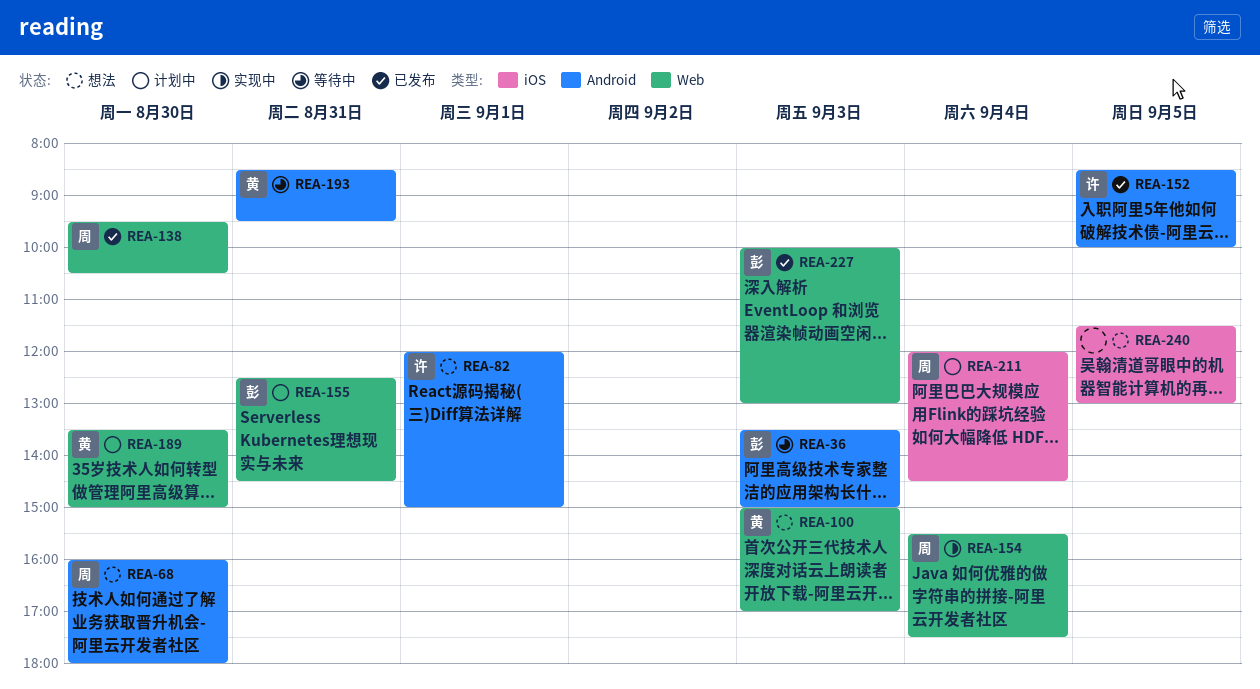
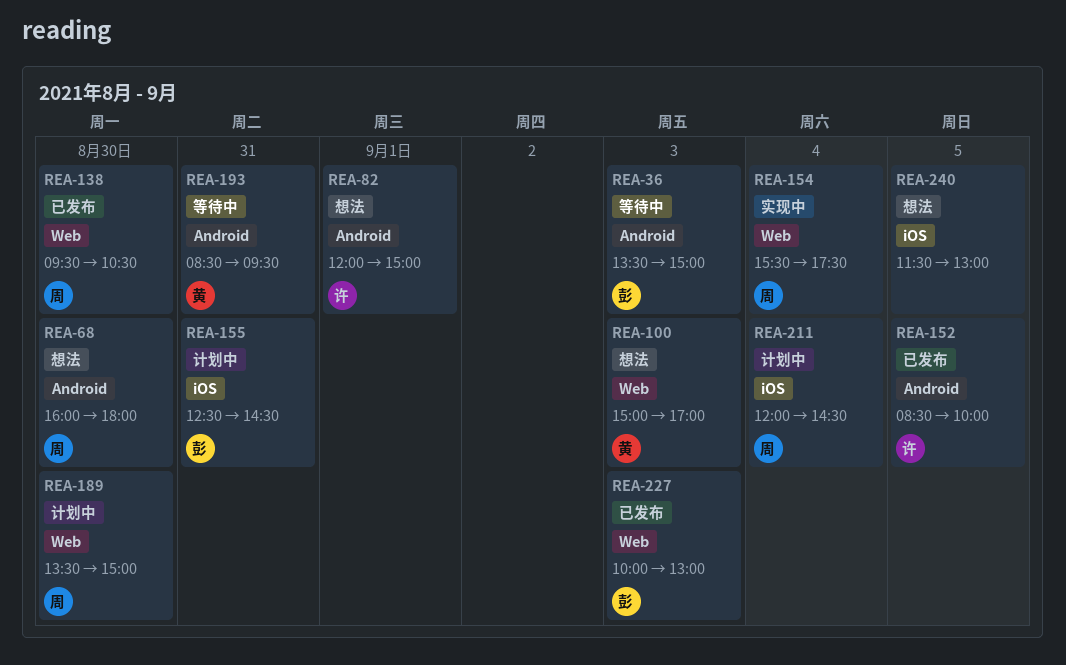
REA-155, label: Web -> iOS
REA-189, owner: 黄 -> 周

